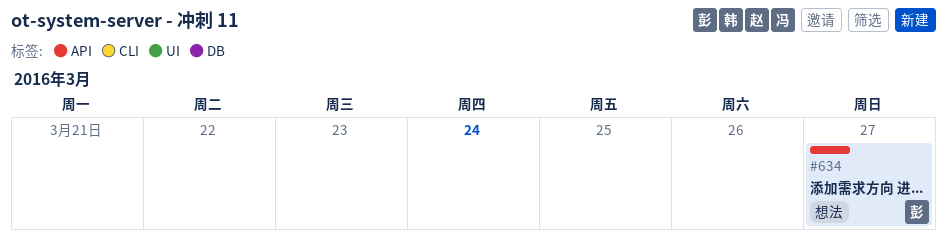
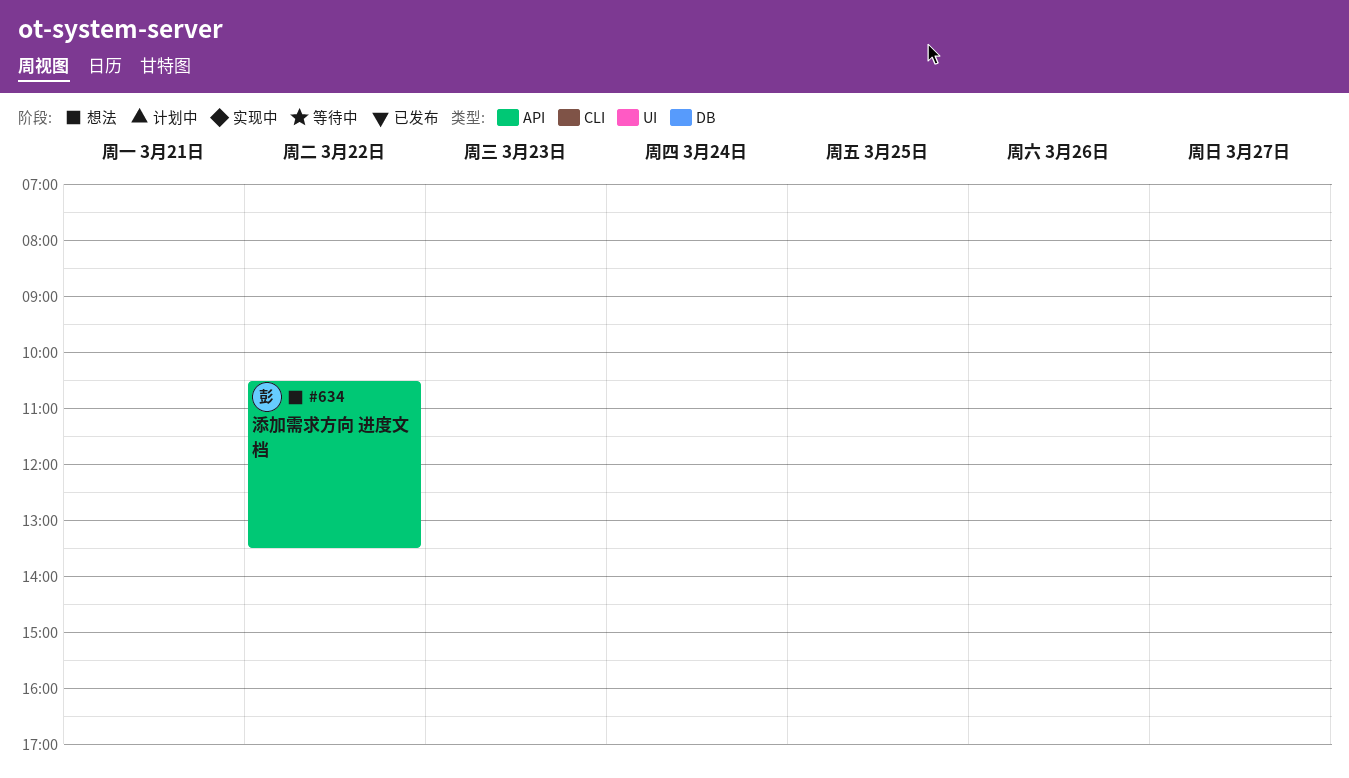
#634, day: Mar 27 -> Mar 22

